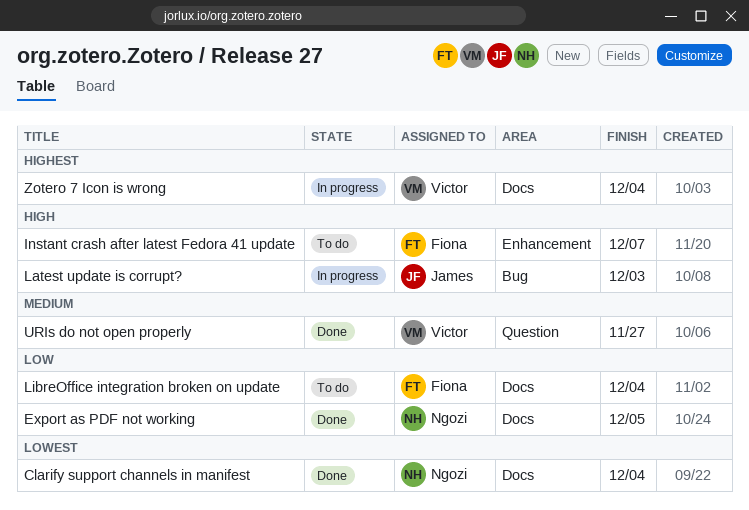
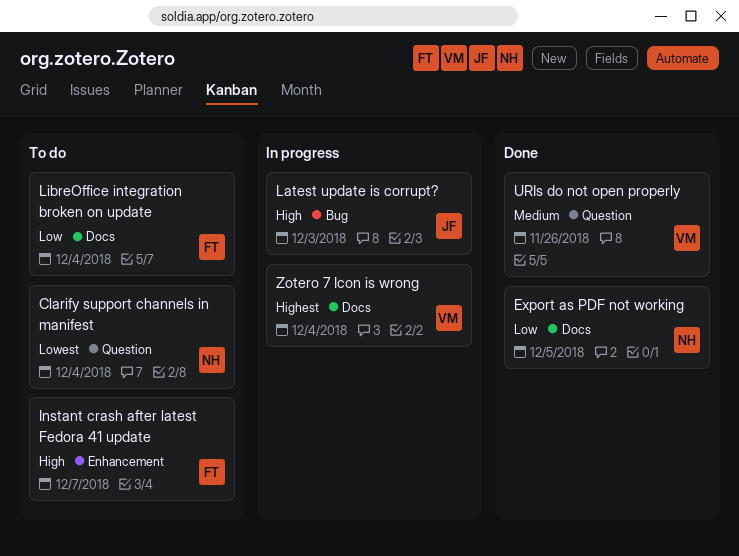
Clarify support channels in manifest, status: Done -> To do
Clarify support channels in manifest, label: Docs -> Question
URIs do not open properly, due: Nov 27 -> Nov 26

